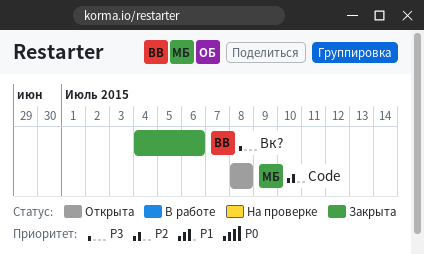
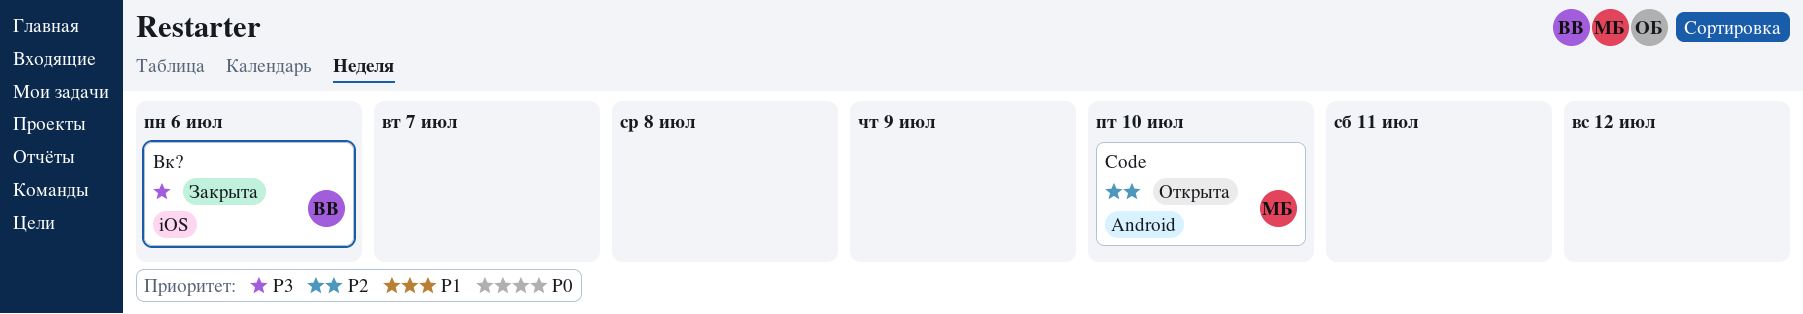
Code, due: Jul 8 -> Jul 10

